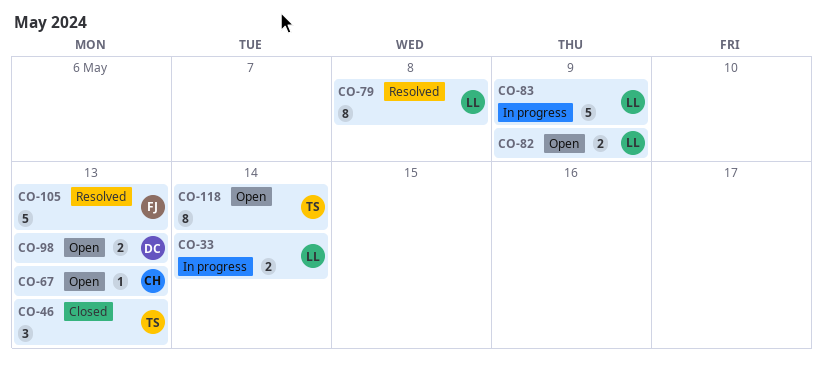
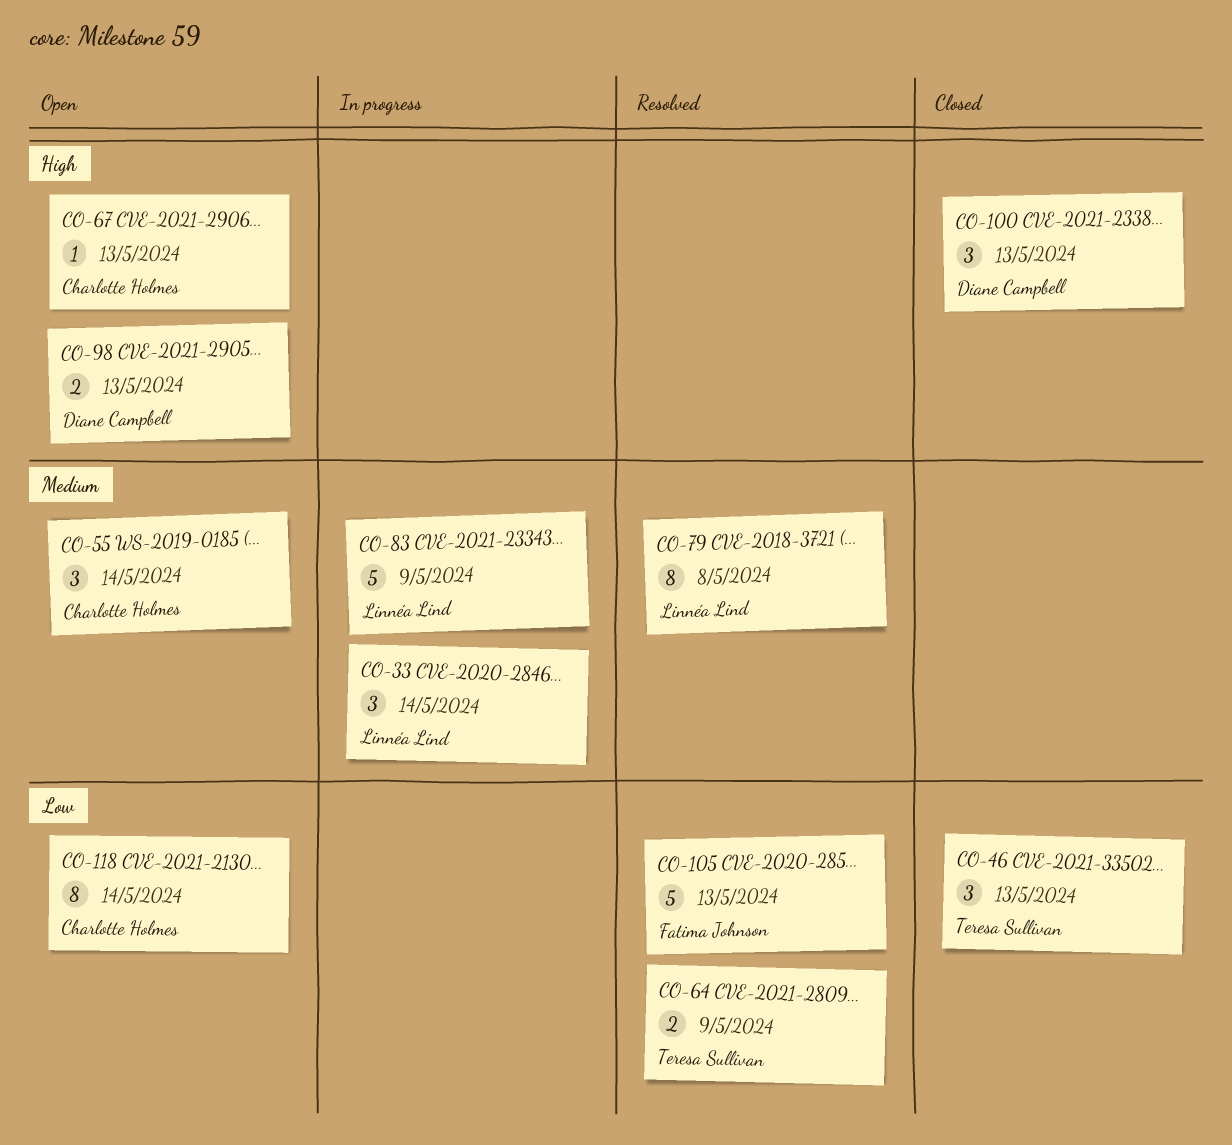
CO-33, estimate: 2 -> 3
CO-55: none -> present
CO-64: none -> present
CO-82: present -> none
CO-100: none -> present
CO-118, owner: Teresa Sullivan -> Charlotte Holmes

